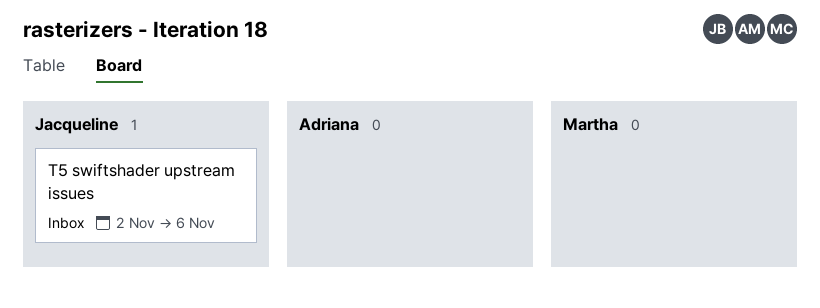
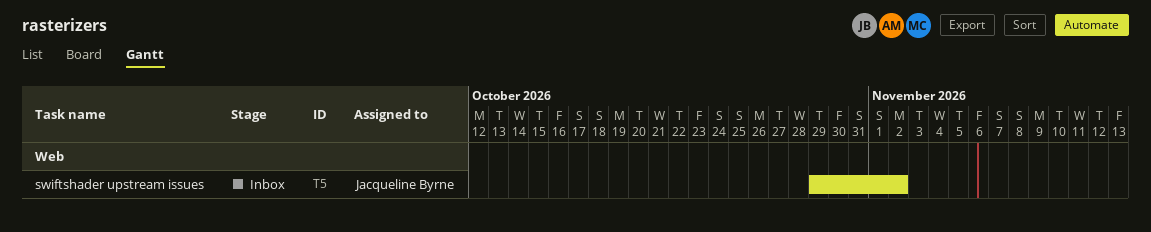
T5, start: Nov 2 -> Oct 29
T5, due: Nov 6 -> Nov 2

